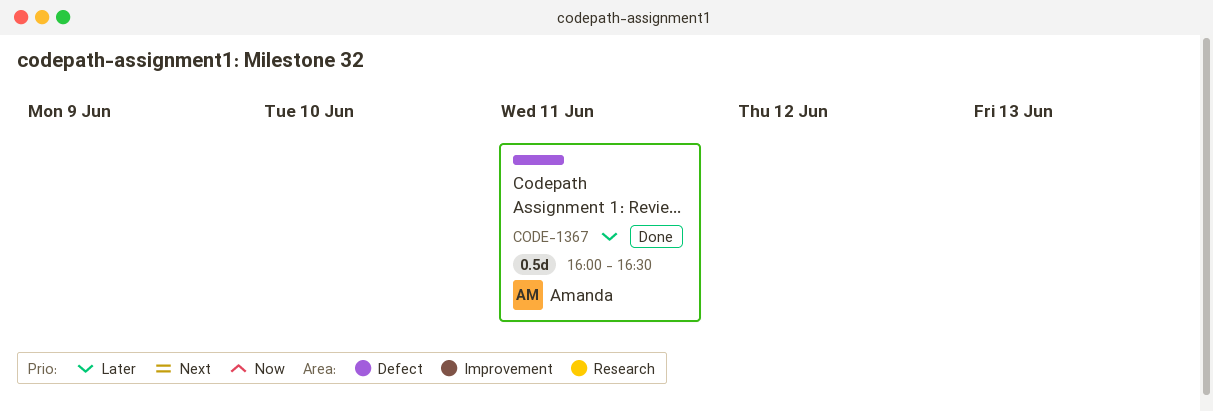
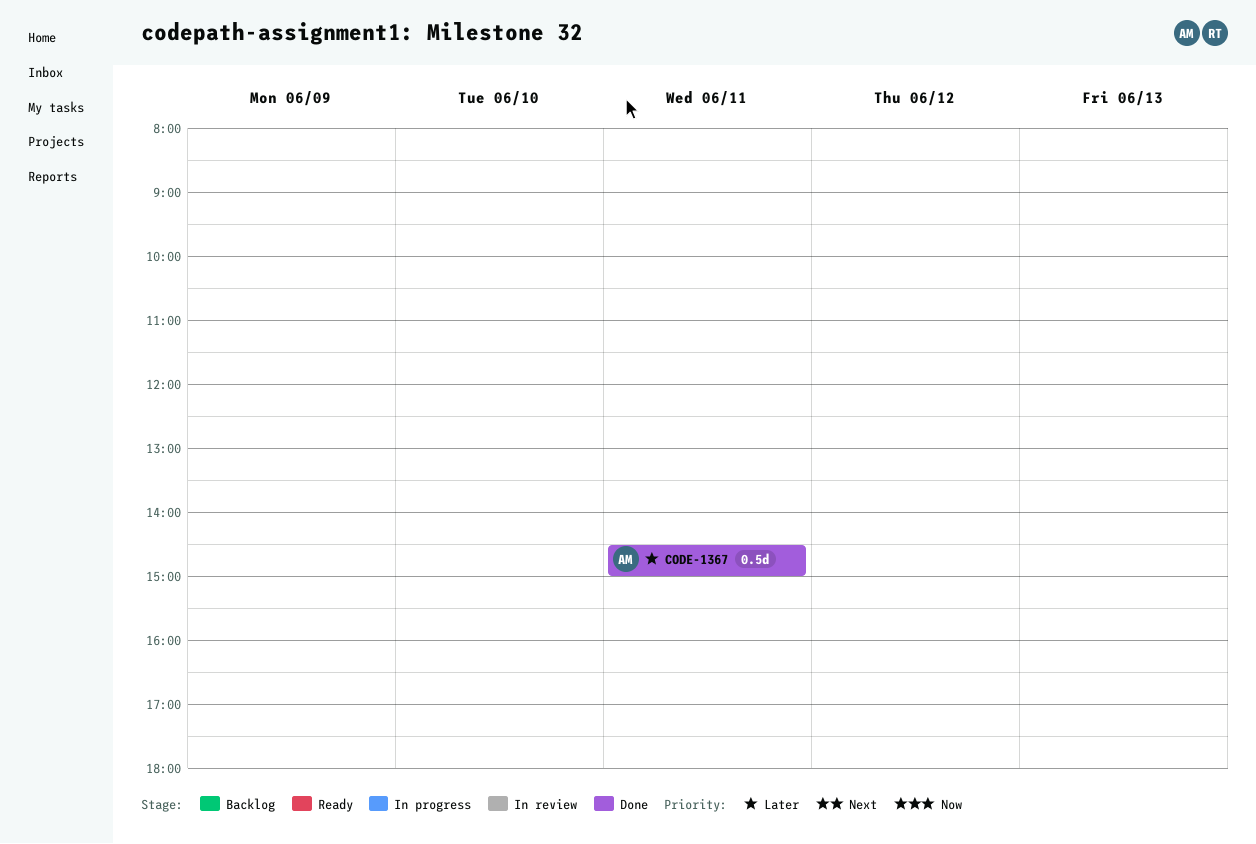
CODE-1367, begins: 16:00 -> 14:30
CODE-1367, ends: 16:30 -> 15:00

